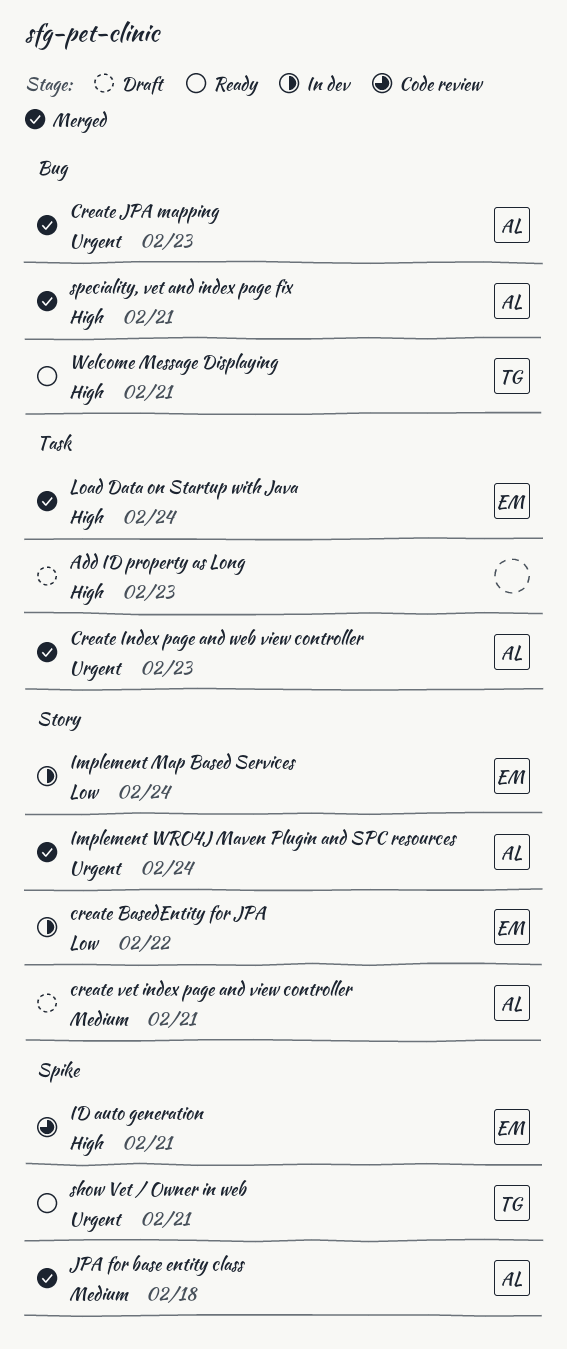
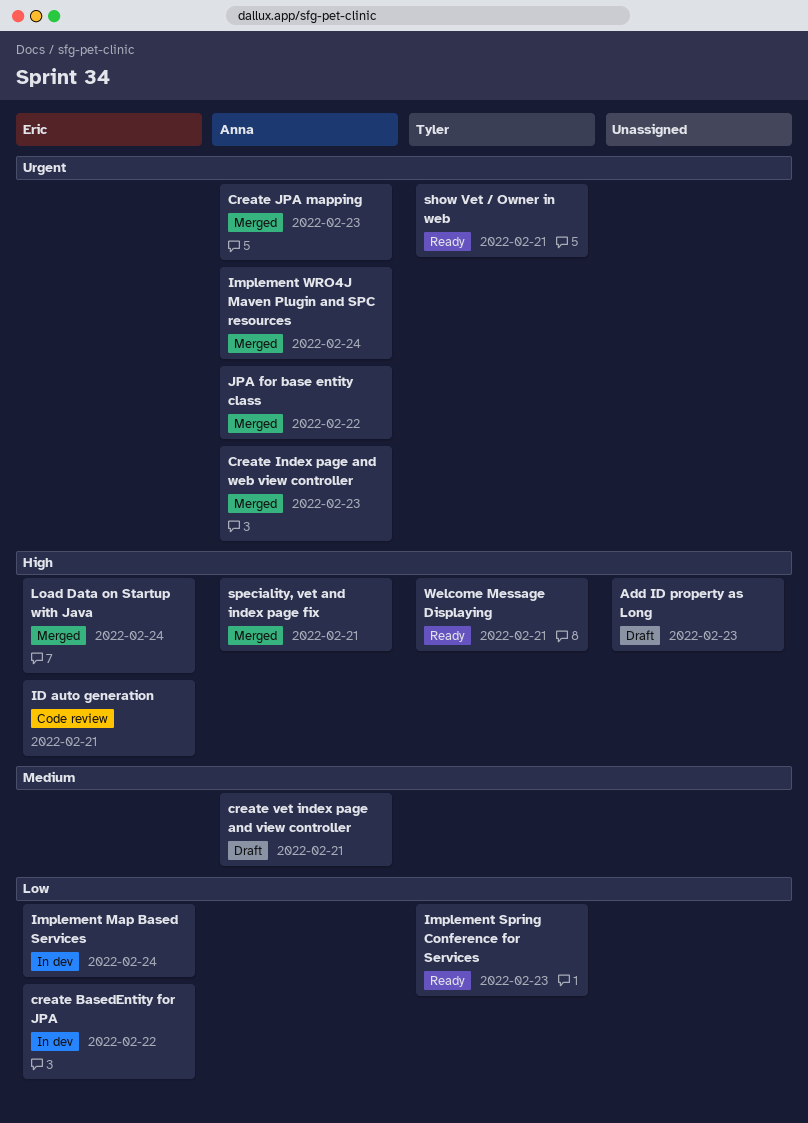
Implement Spring Conference for Services: none -> present
JPA for base entity class, priority: Medium -> Urgent
JPA for base entity class, due: Feb 18 -> Feb 22

